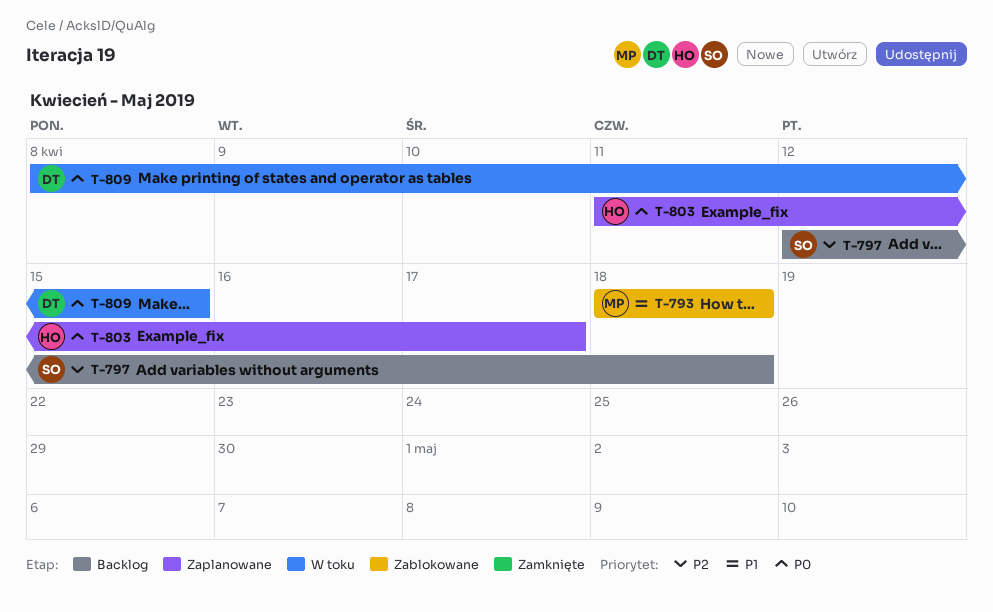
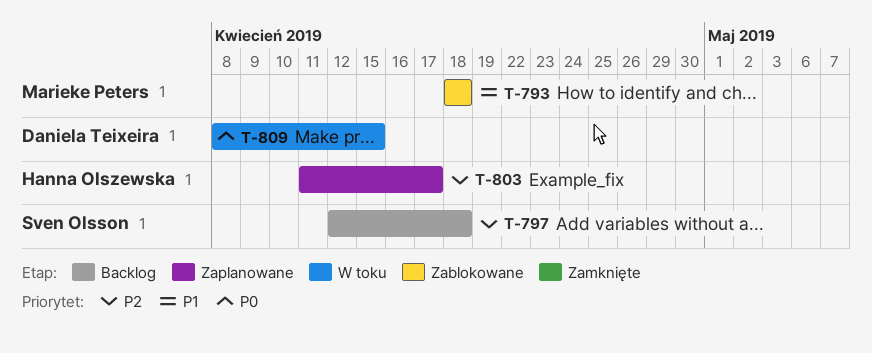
T-803, priority: P0 -> P2

